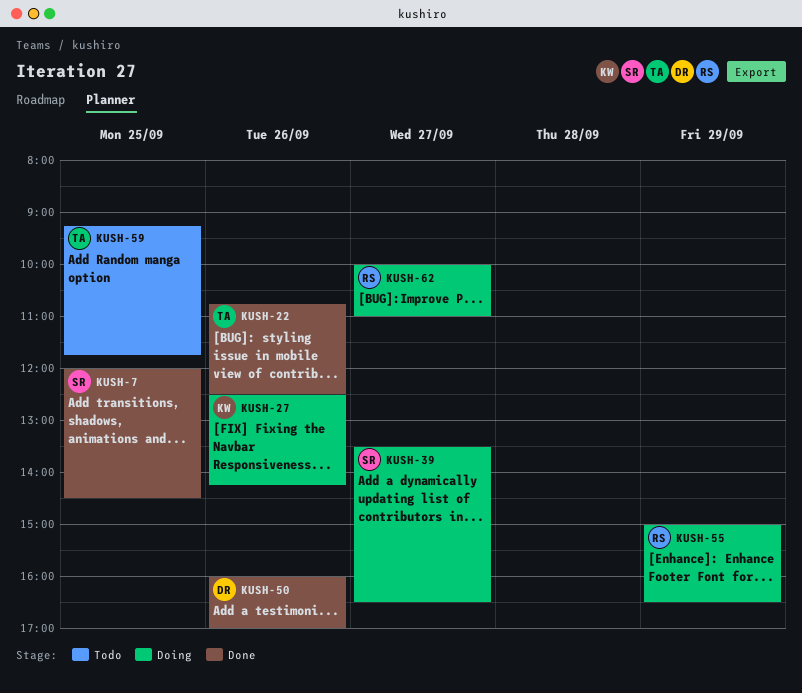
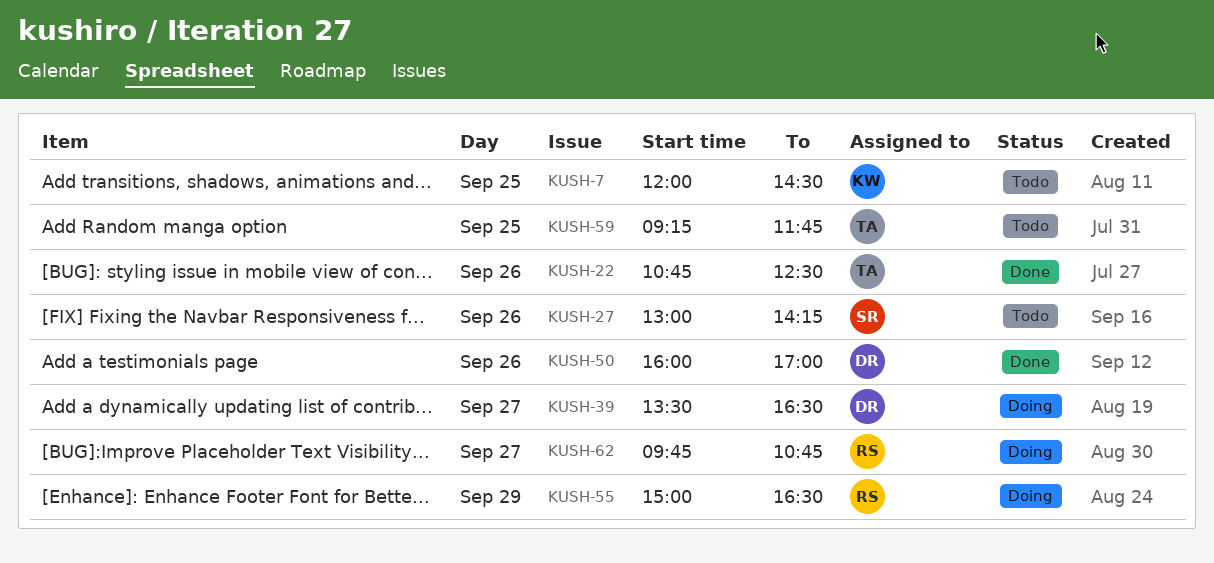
KUSH-7, status: Done -> Todo
KUSH-7, owner: SR -> KW
KUSH-27, status: Doing -> Todo
KUSH-27, owner: KW -> SR
KUSH-27, begins: 12:30 -> 13:00
KUSH-39, owner: SR -> DR
KUSH-62, begins: 10:00 -> 09:45
KUSH-62, ends: 11:00 -> 10:45

